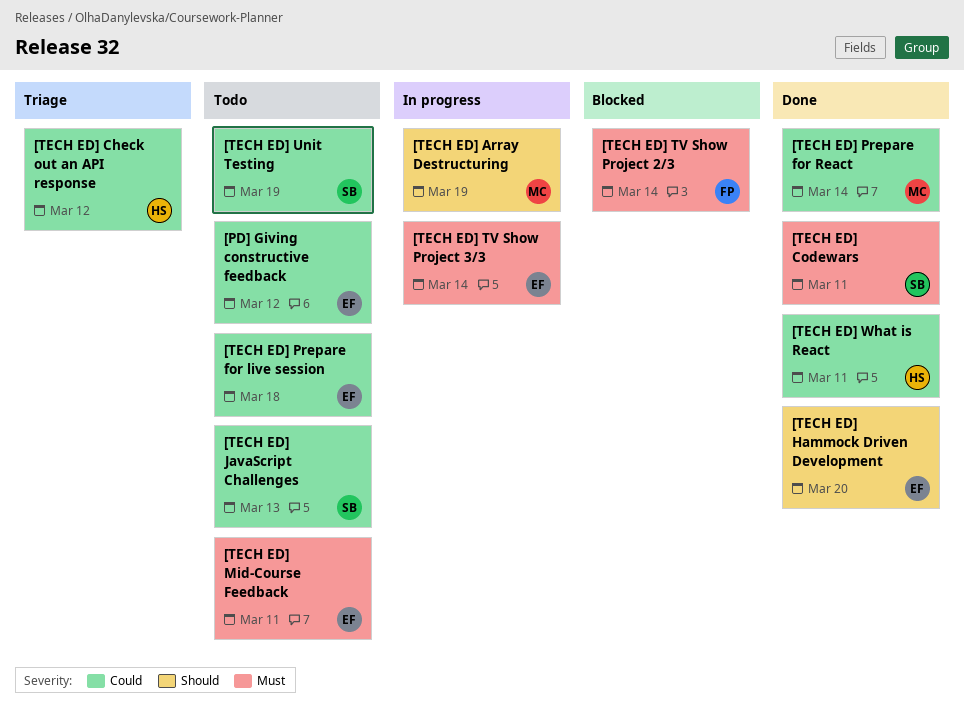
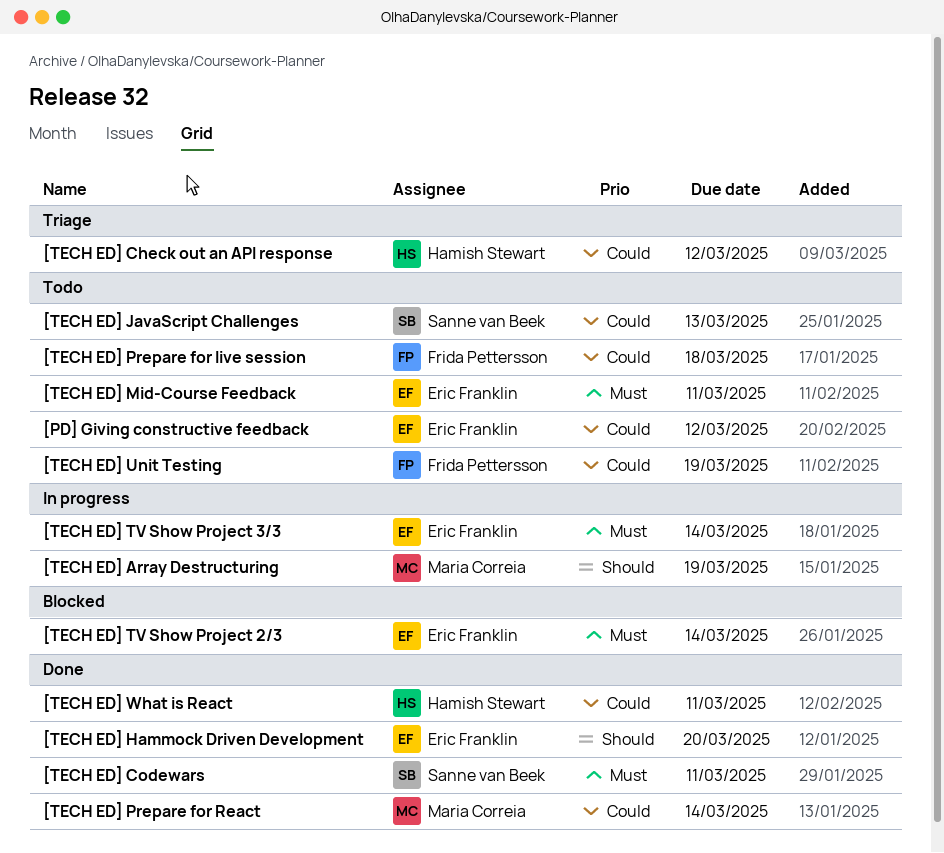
[TECH ED] Prepare for live session, owner: Eric Franklin -> Frida Pettersson
[TECH ED] TV Show Project 2/3, owner: Frida Pettersson -> Eric Franklin
[TECH ED] Unit Testing, owner: Sanne van Beek -> Frida Pettersson

